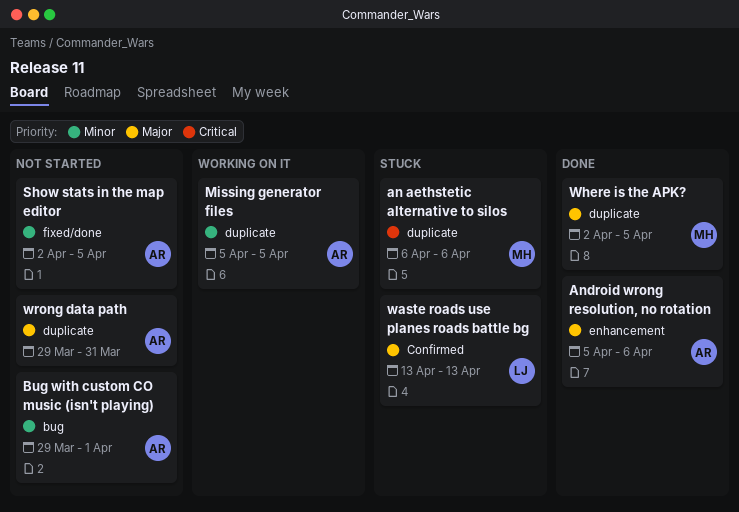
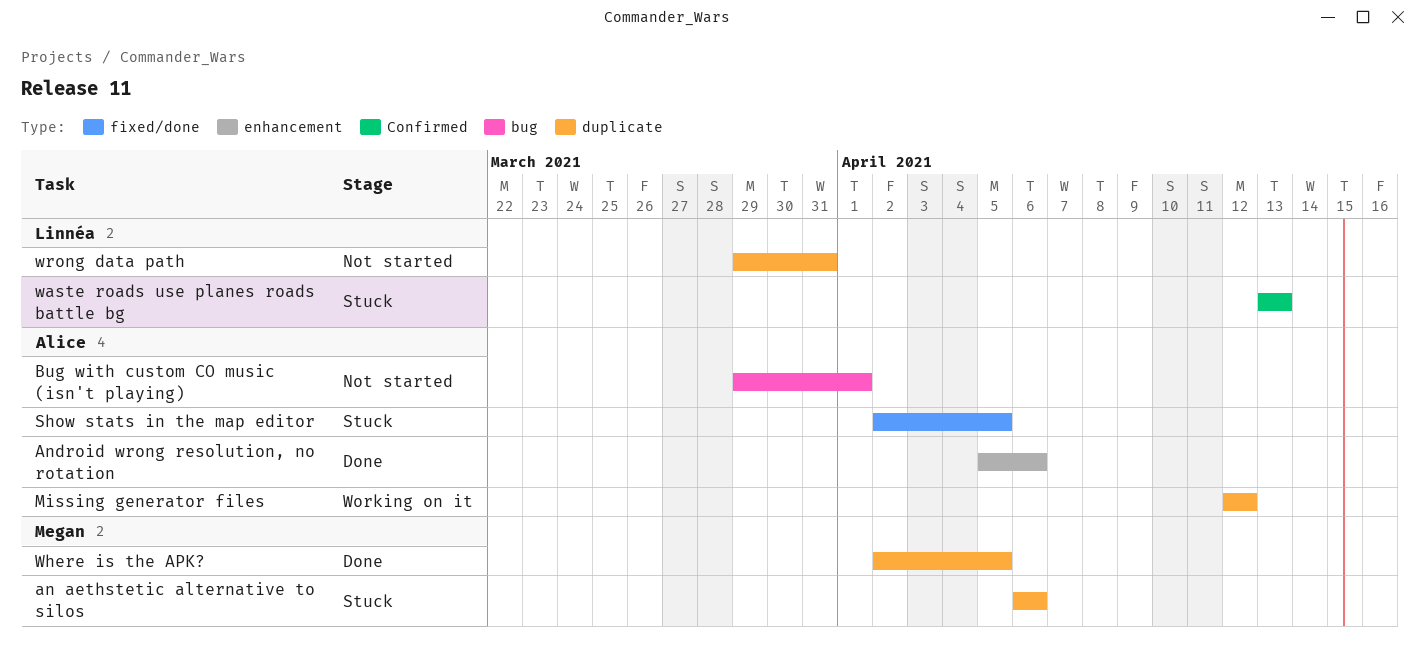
Missing generator files, start: Apr 5 -> Apr 12
Missing generator files, due: Apr 5 -> Apr 12
Show stats in the map editor, status: Not started -> Stuck
wrong data path, owner: Alice -> Linnéa

